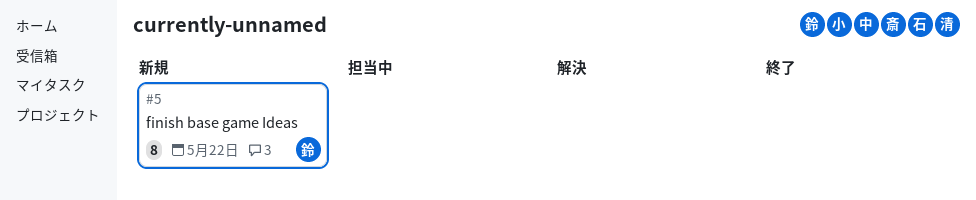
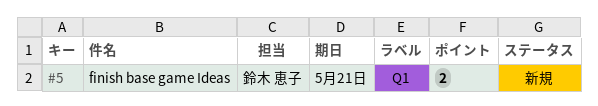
#5, estimate: 8 -> 2
#5, due: May 22 -> May 21

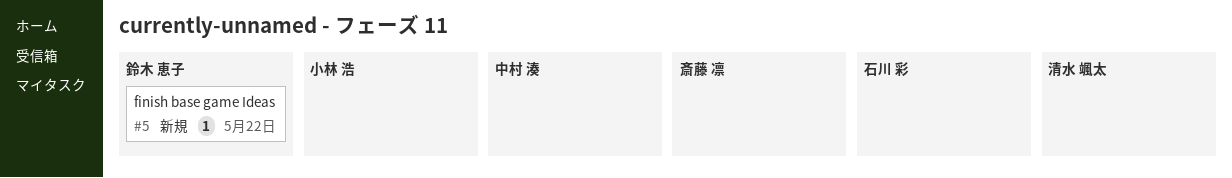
#5, estimate: 2 -> 1
#5, due: May 21 -> May 22

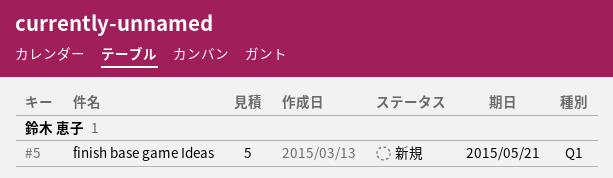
#5, estimate: 1 -> 5
#5, due: May 22 -> May 21

